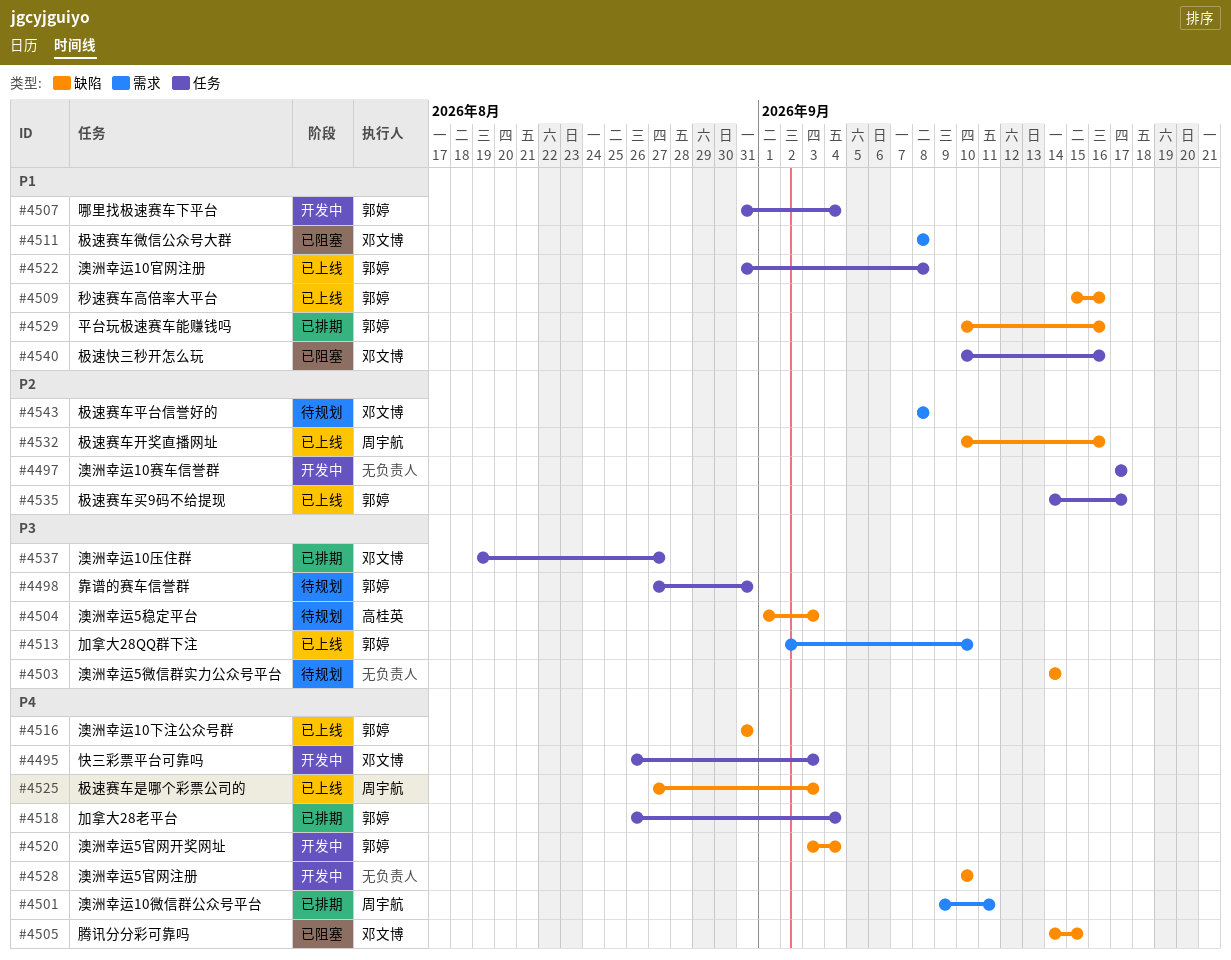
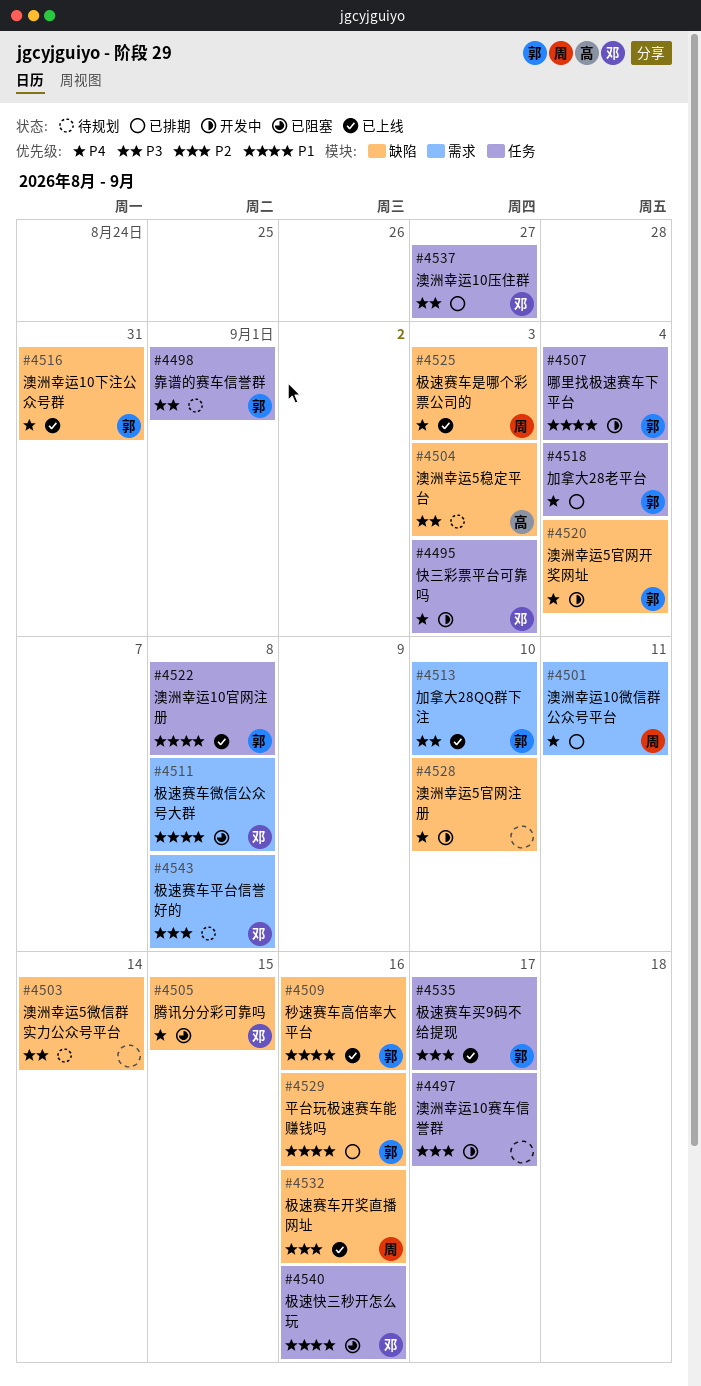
#4498, due: Aug 31 -> Sep 1

